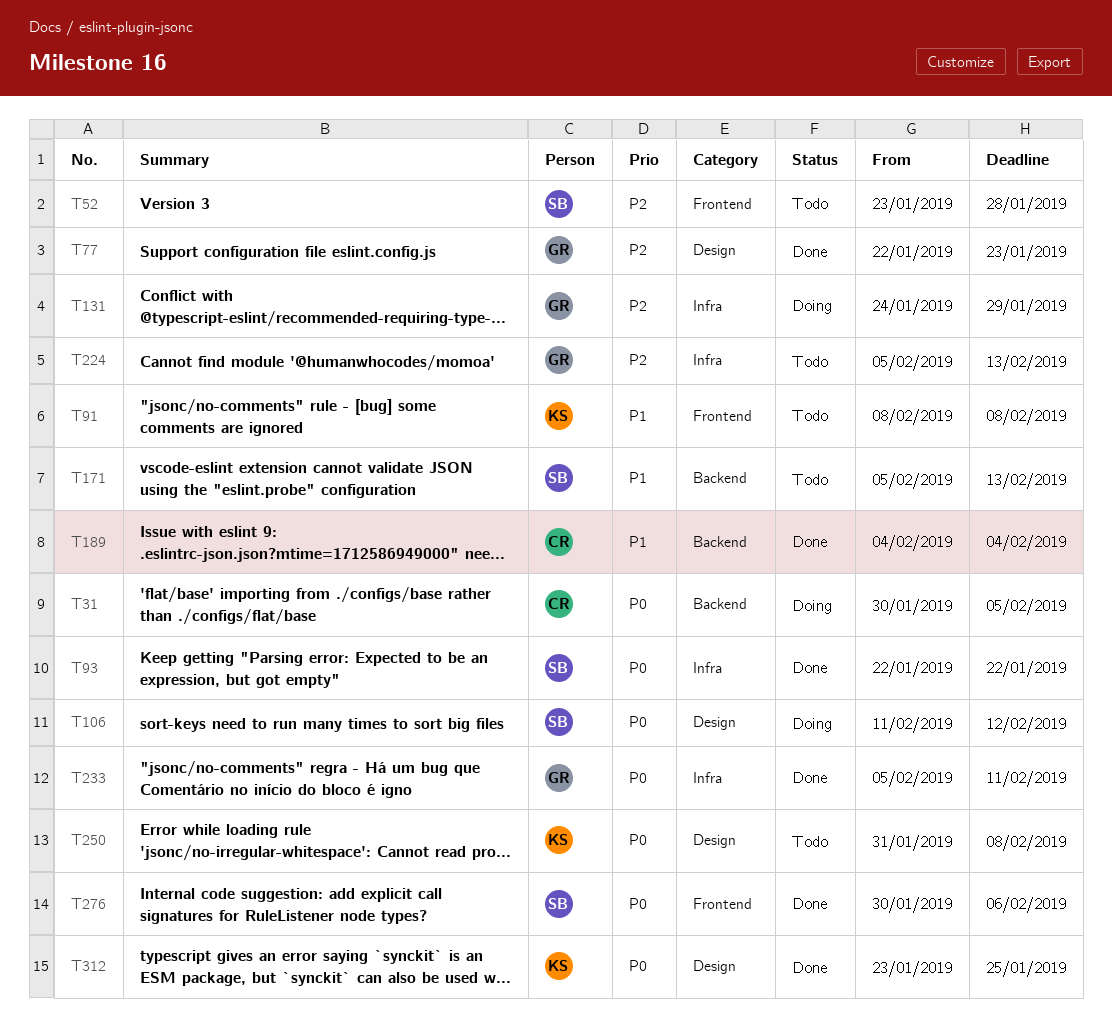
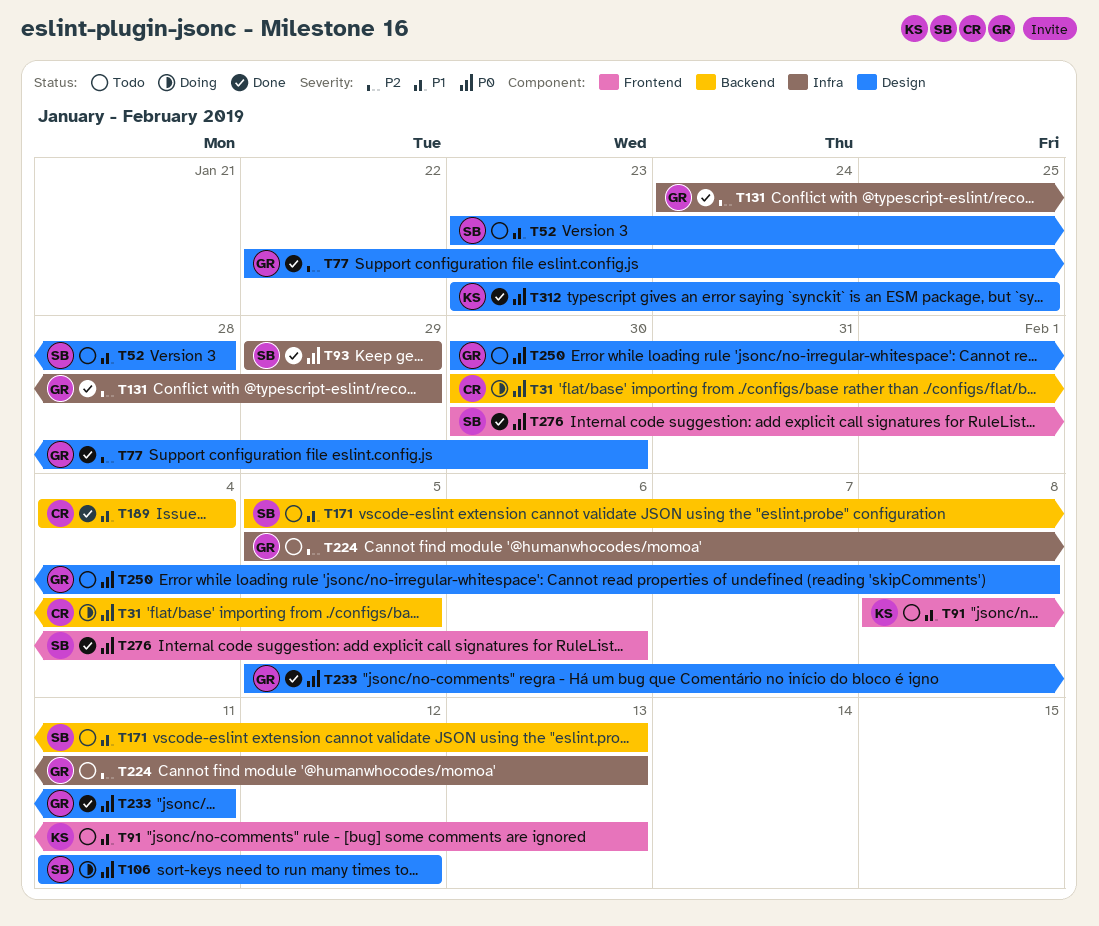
T52, priority: P2 -> P1
T52, label: Frontend -> Design
T77, due: Jan 23 -> Jan 30
T91, due: Feb 8 -> Feb 13
T93, start: Jan 22 -> Jan 29
T93, due: Jan 22 -> Jan 29
T131, status: Doing -> Done
T233, label: Infra -> Design
T250, owner: KS -> GR
T250, start: Jan 31 -> Jan 30

